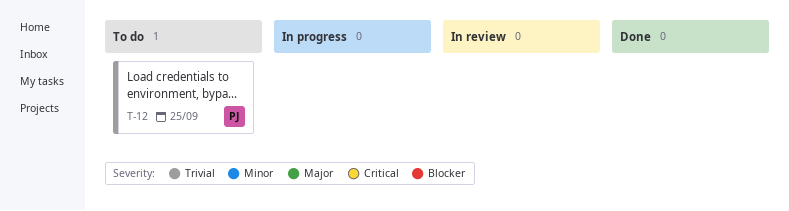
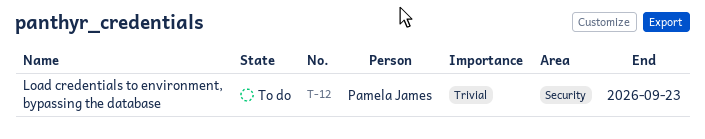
T-12, due: Sep 25 -> Sep 23

